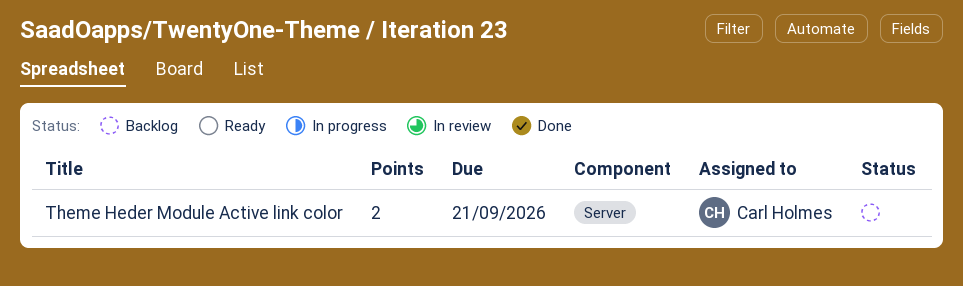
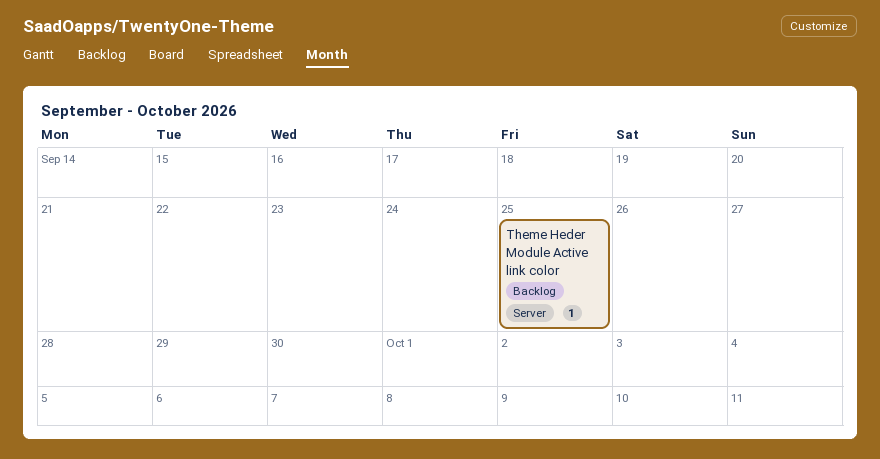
Theme Heder Module Active link color, estimate: 2 -> 1
Theme Heder Module Active link color, due: Sep 21 -> Sep 25

